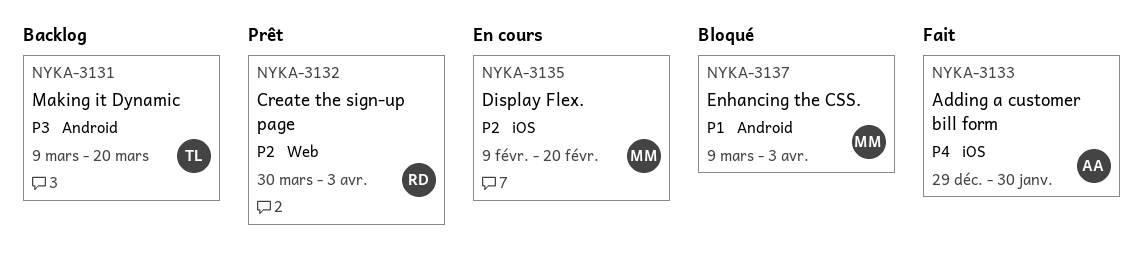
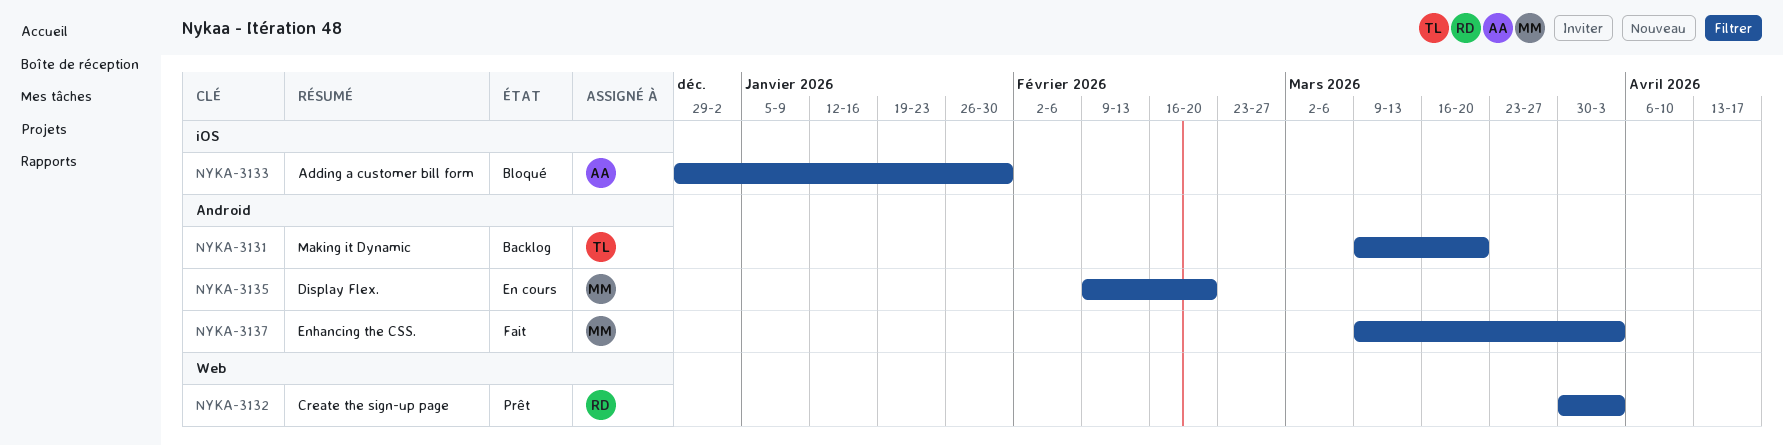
NYKA-3133, status: Fait -> Bloqué
NYKA-3135, label: iOS -> Android
NYKA-3137, status: Bloqué -> Fait

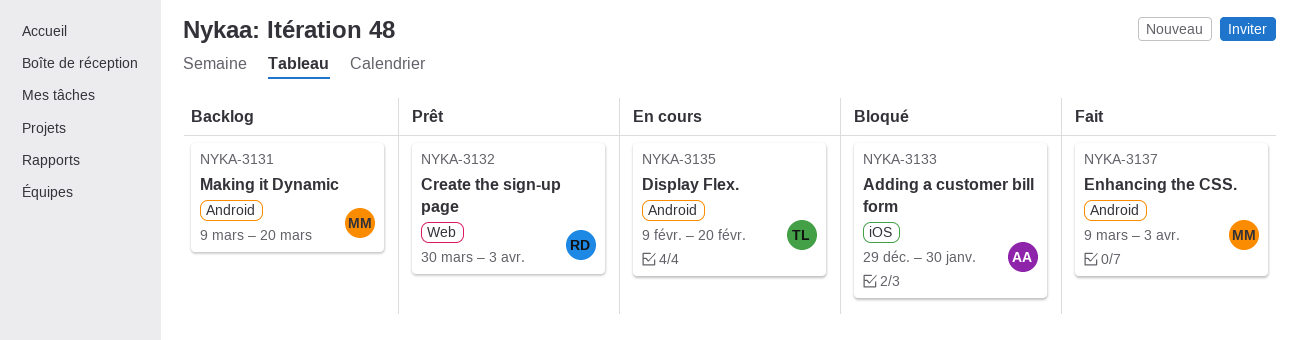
NYKA-3131, owner: TL -> MM
NYKA-3135, owner: MM -> TL

